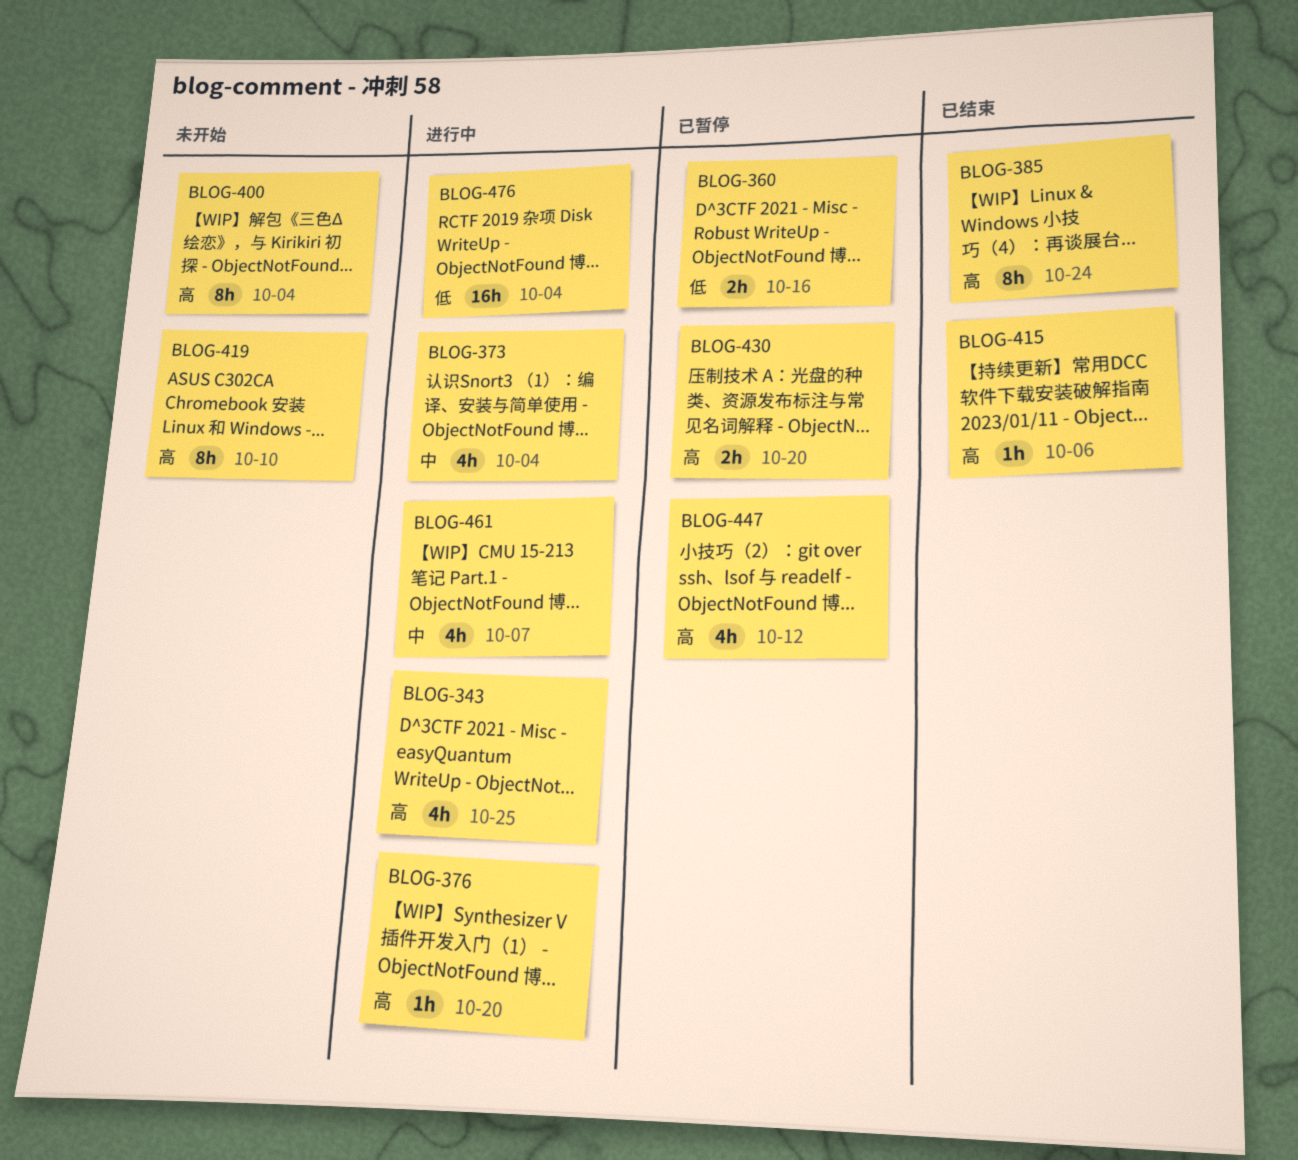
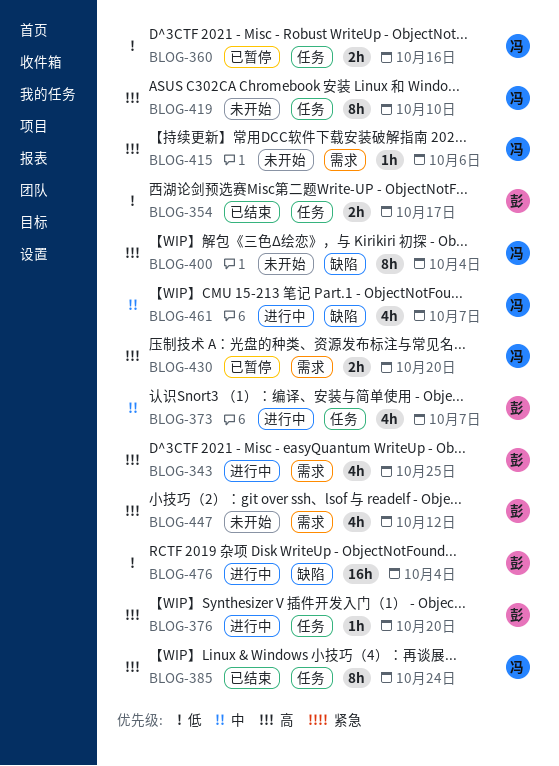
BLOG-354: none -> present
BLOG-373, due: Oct 4 -> Oct 7
BLOG-415, status: 已结束 -> 未开始
BLOG-447, status: 已暂停 -> 未开始

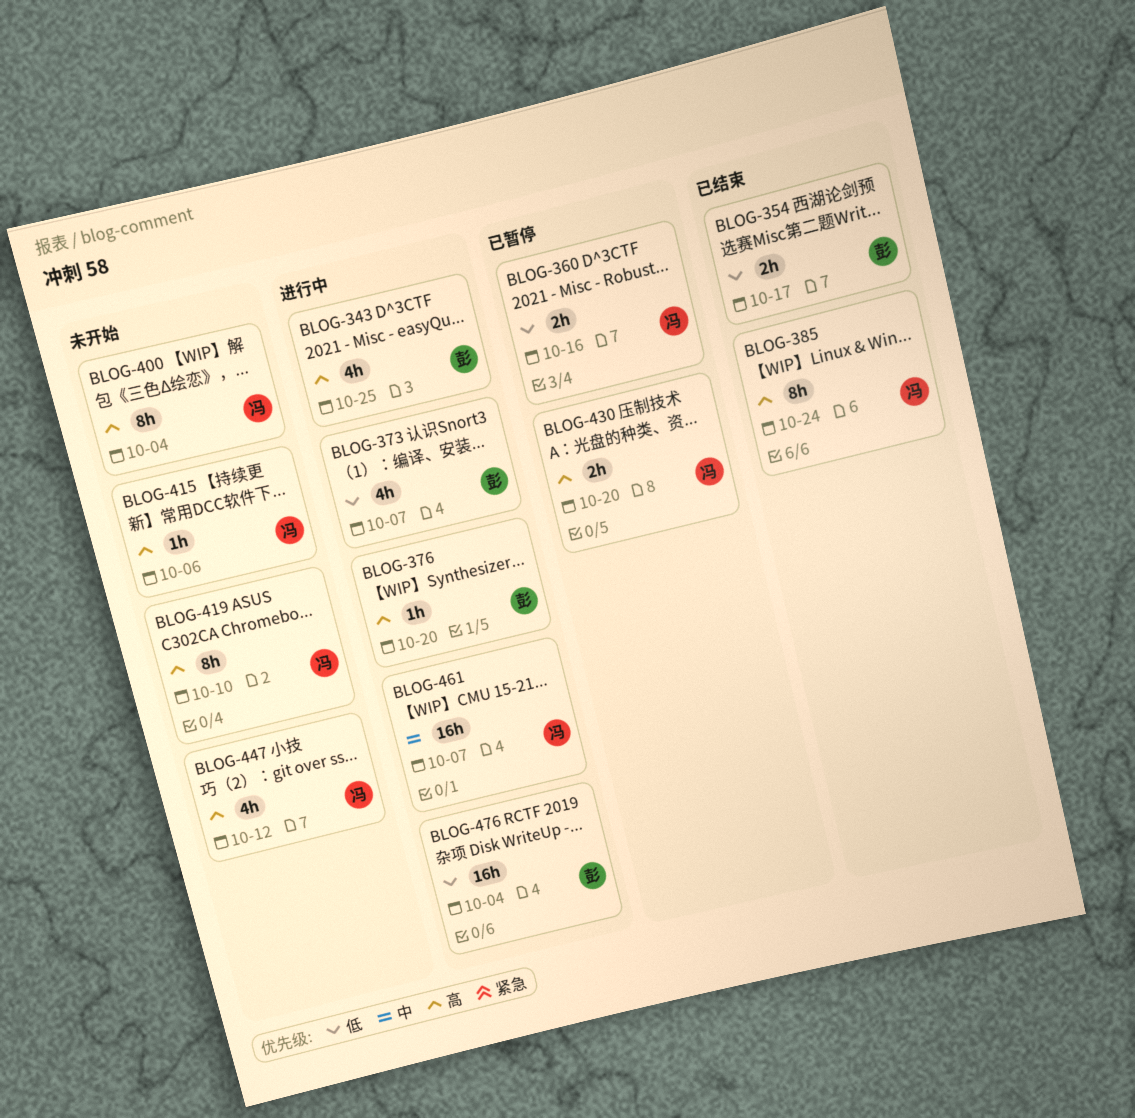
BLOG-373, priority: 中 -> 低
BLOG-447, owner: 彭 -> 冯
BLOG-461, estimate: 4h -> 16h

